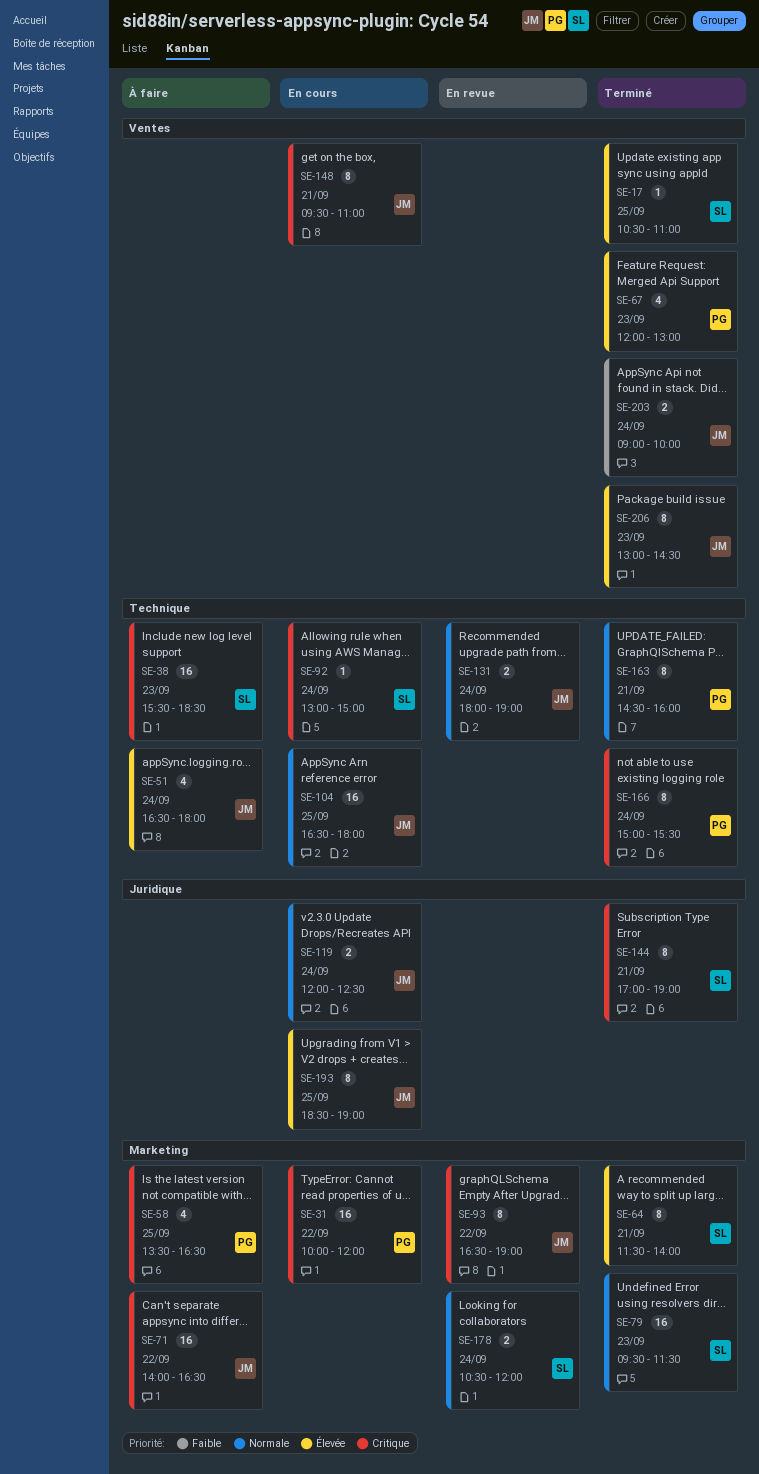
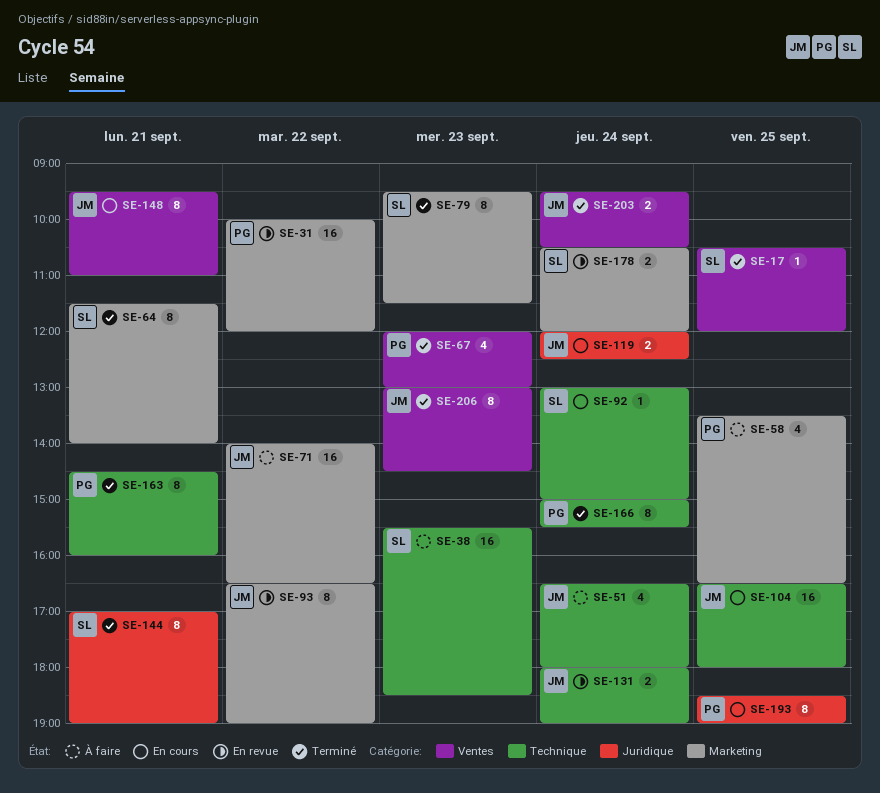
SE-17, ends: 11:00 -> 12:00
SE-31, status: En cours -> En revue
SE-79, estimate: 16 -> 8
SE-193, owner: JM -> PG
SE-203, begins: 09:00 -> 09:30
SE-203, ends: 10:00 -> 10:30

